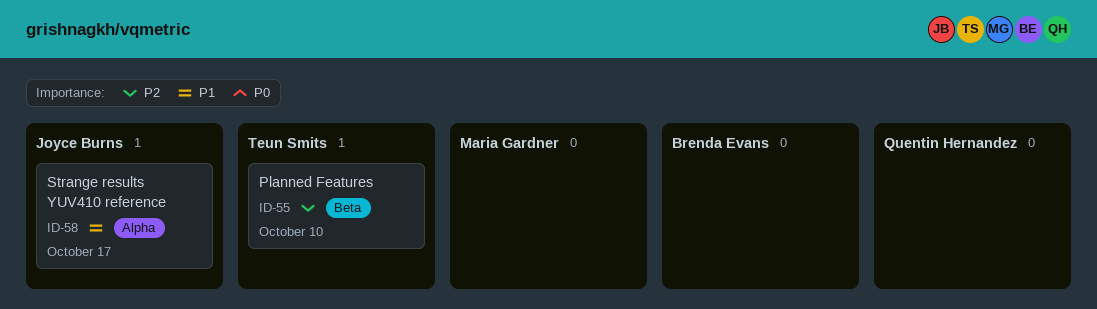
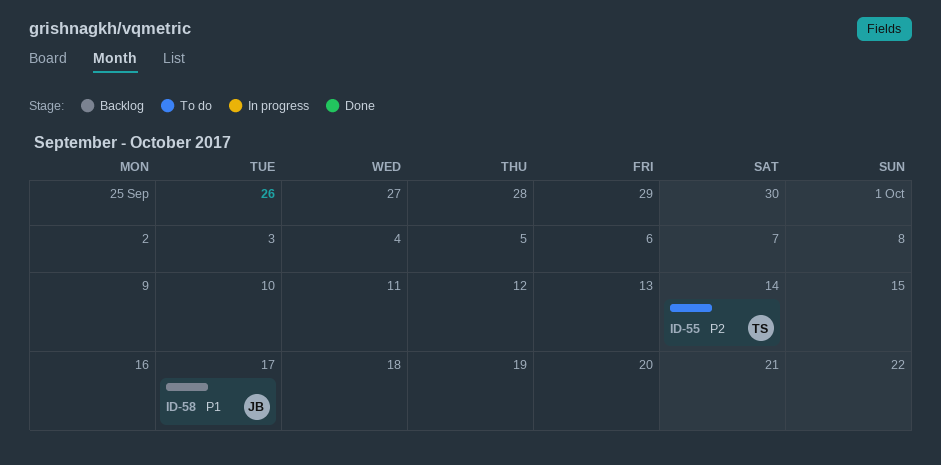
ID-55, due: Oct 10 -> Oct 14

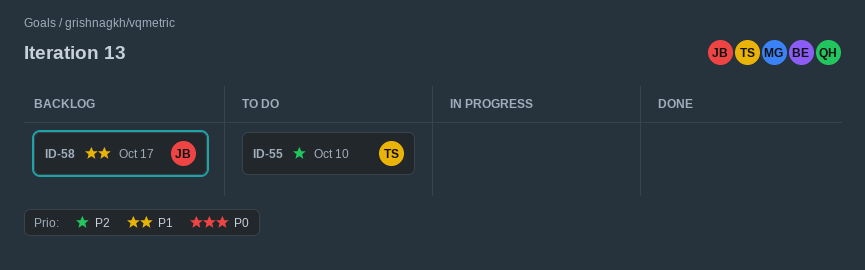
ID-55, due: Oct 14 -> Oct 10

